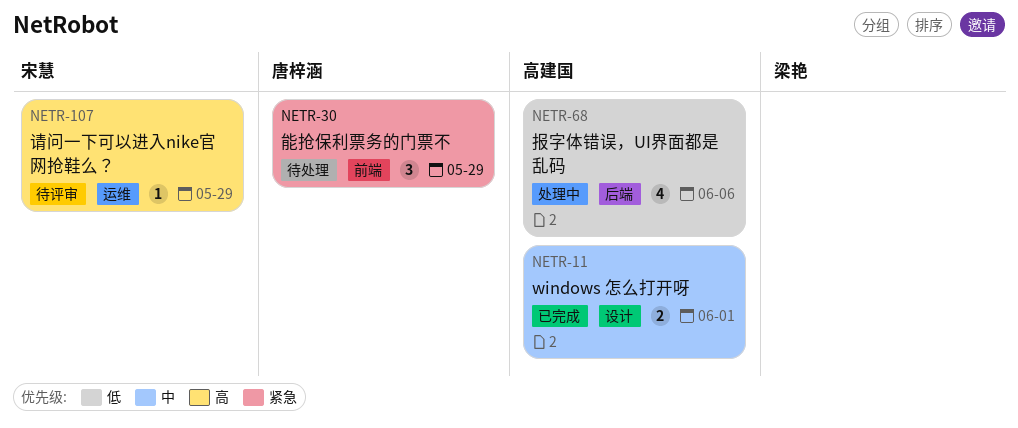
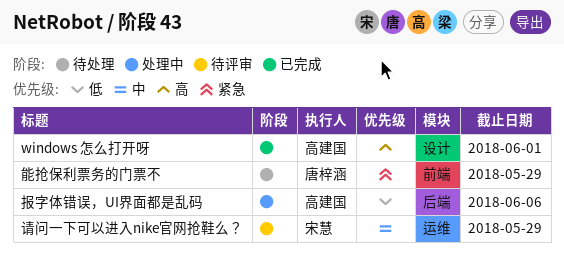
windows 怎么打开呀, priority: 中 -> 高
请问一下可以进入nike官网抢鞋么？, priority: 高 -> 中

